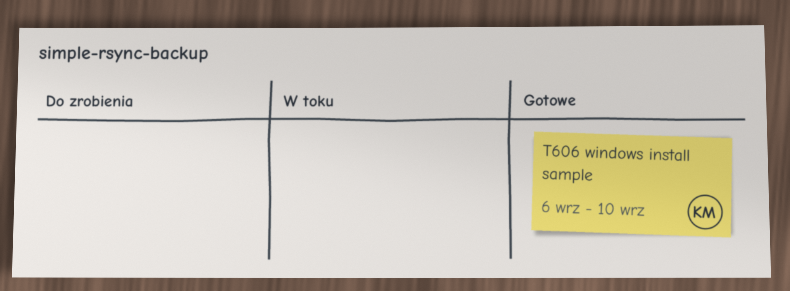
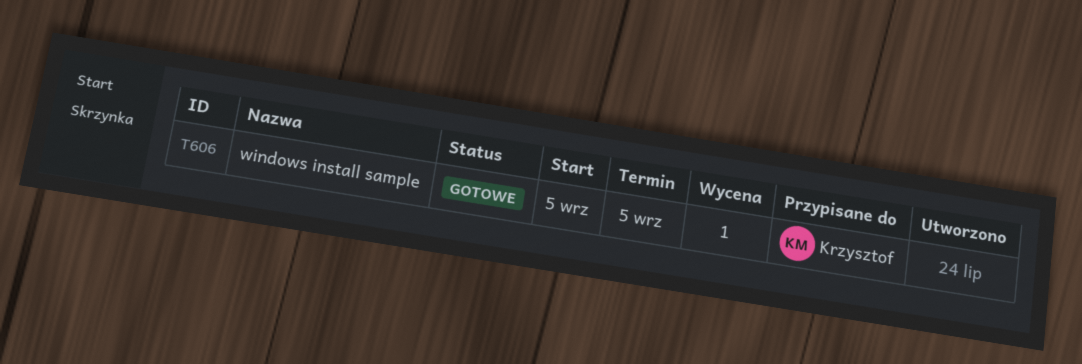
T606, start: Sep 6 -> Sep 5
T606, due: Sep 10 -> Sep 5

